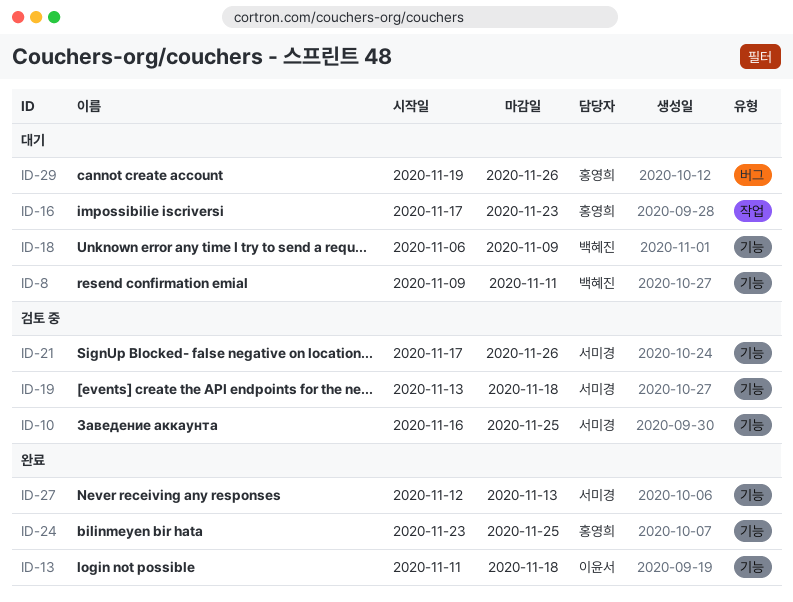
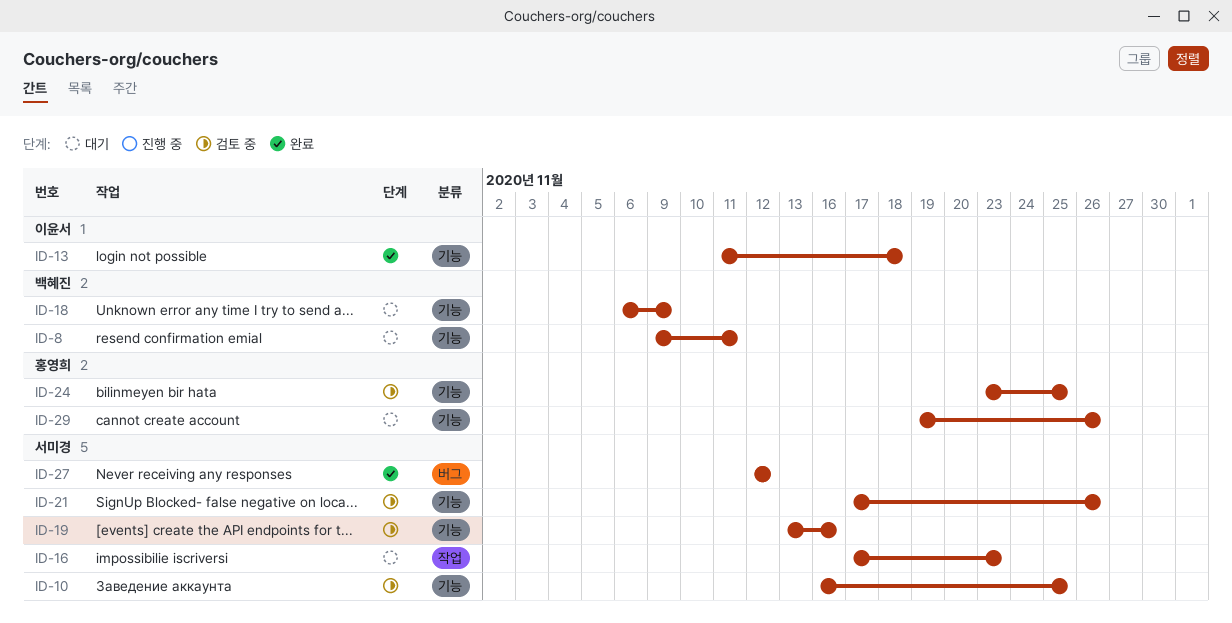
ID-16, owner: 홍영희 -> 서미경
ID-19, due: Nov 18 -> Nov 16
ID-24, status: 완료 -> 검토 중
ID-27, label: 기능 -> 버그
ID-27, due: Nov 13 -> Nov 12
ID-29, label: 버그 -> 기능

